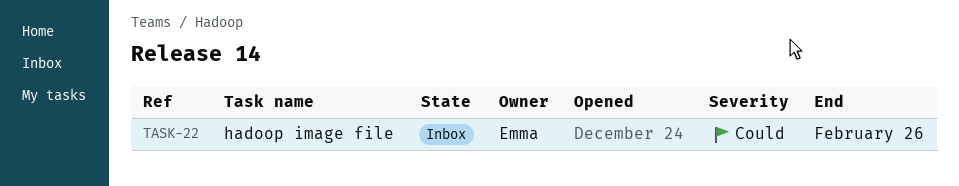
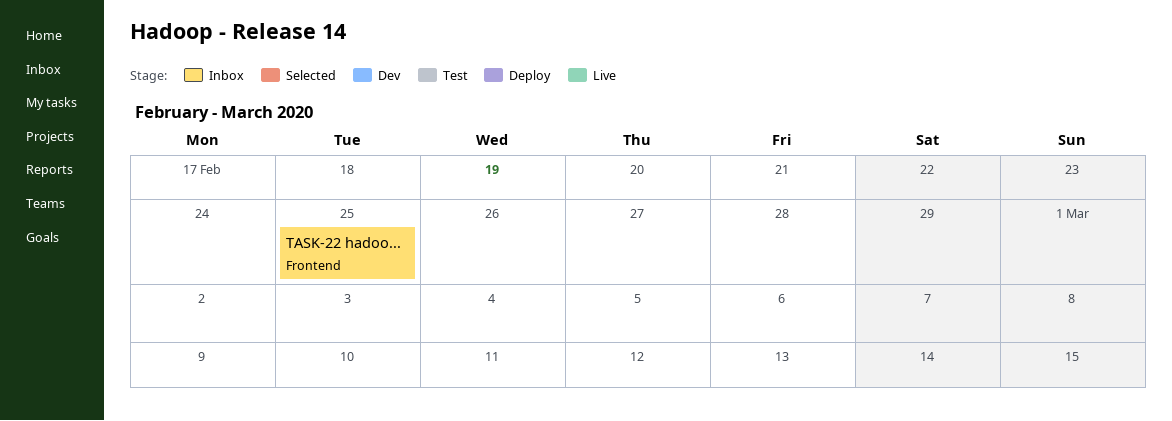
TASK-22, due: Feb 26 -> Feb 25

